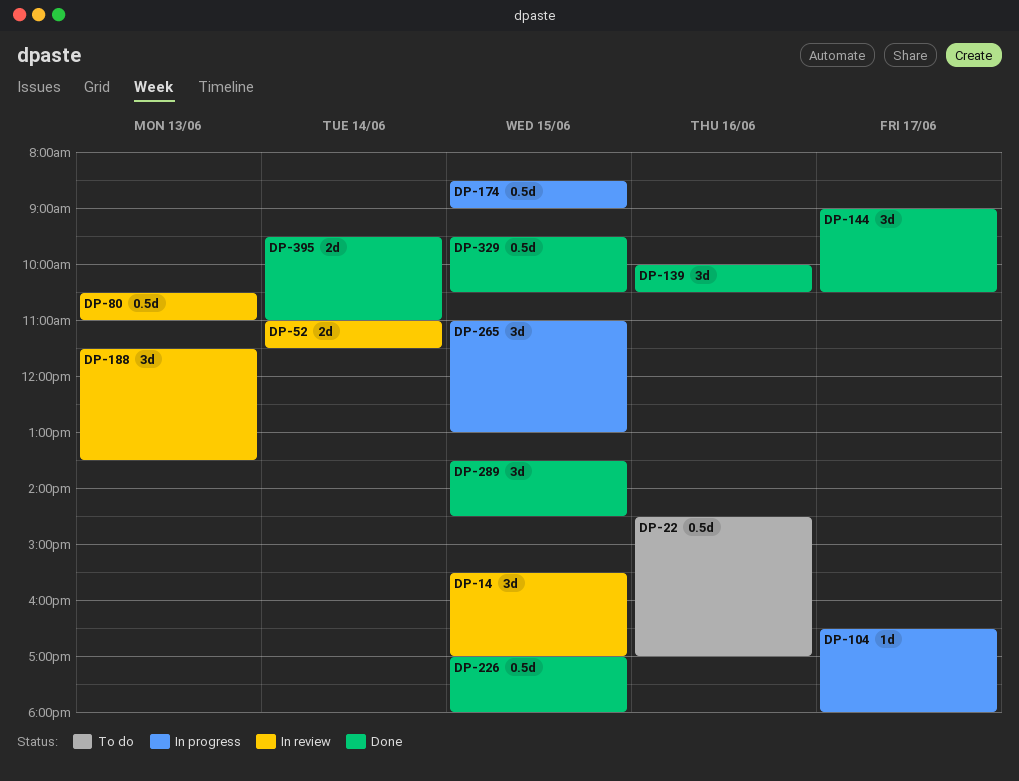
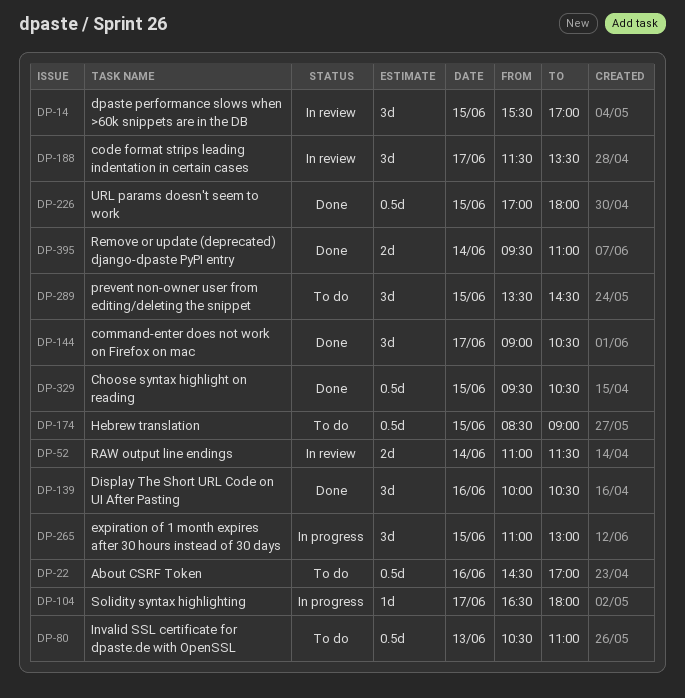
DP-80, status: In review -> To do
DP-174, status: In progress -> To do
DP-188, day: Jun 13 -> Jun 17
DP-289, status: Done -> To do

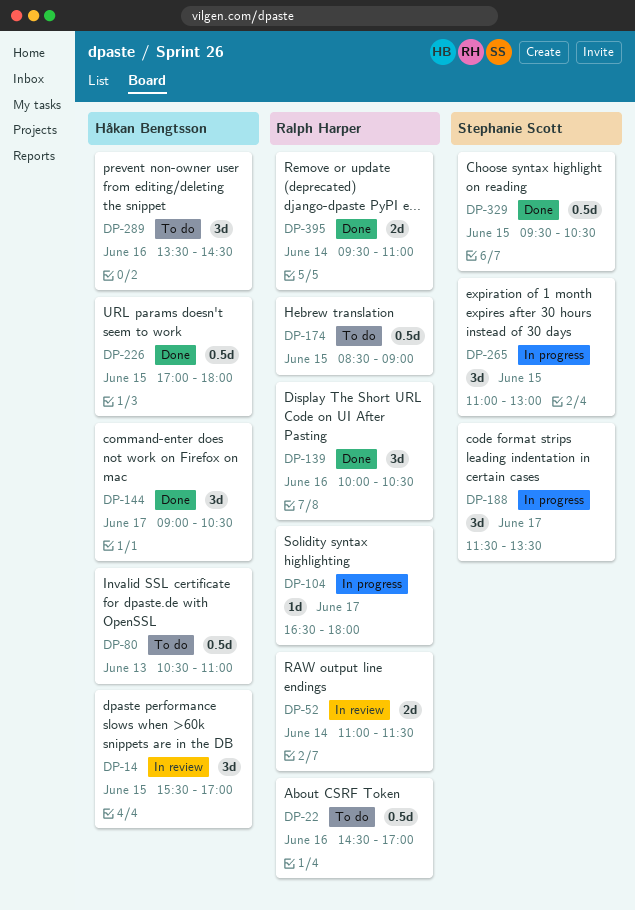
DP-188, status: In review -> In progress
DP-289, day: Jun 15 -> Jun 16

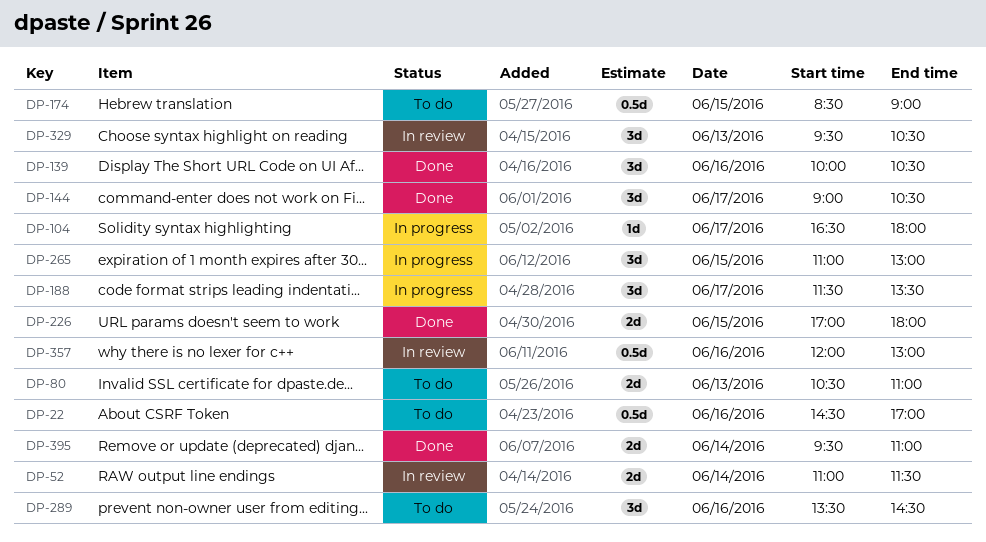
DP-14: present -> none
DP-80, estimate: 0.5d -> 2d
DP-226, estimate: 0.5d -> 2d
DP-329, status: Done -> In review
DP-329, estimate: 0.5d -> 3d
DP-329, day: Jun 15 -> Jun 13
DP-357: none -> present

